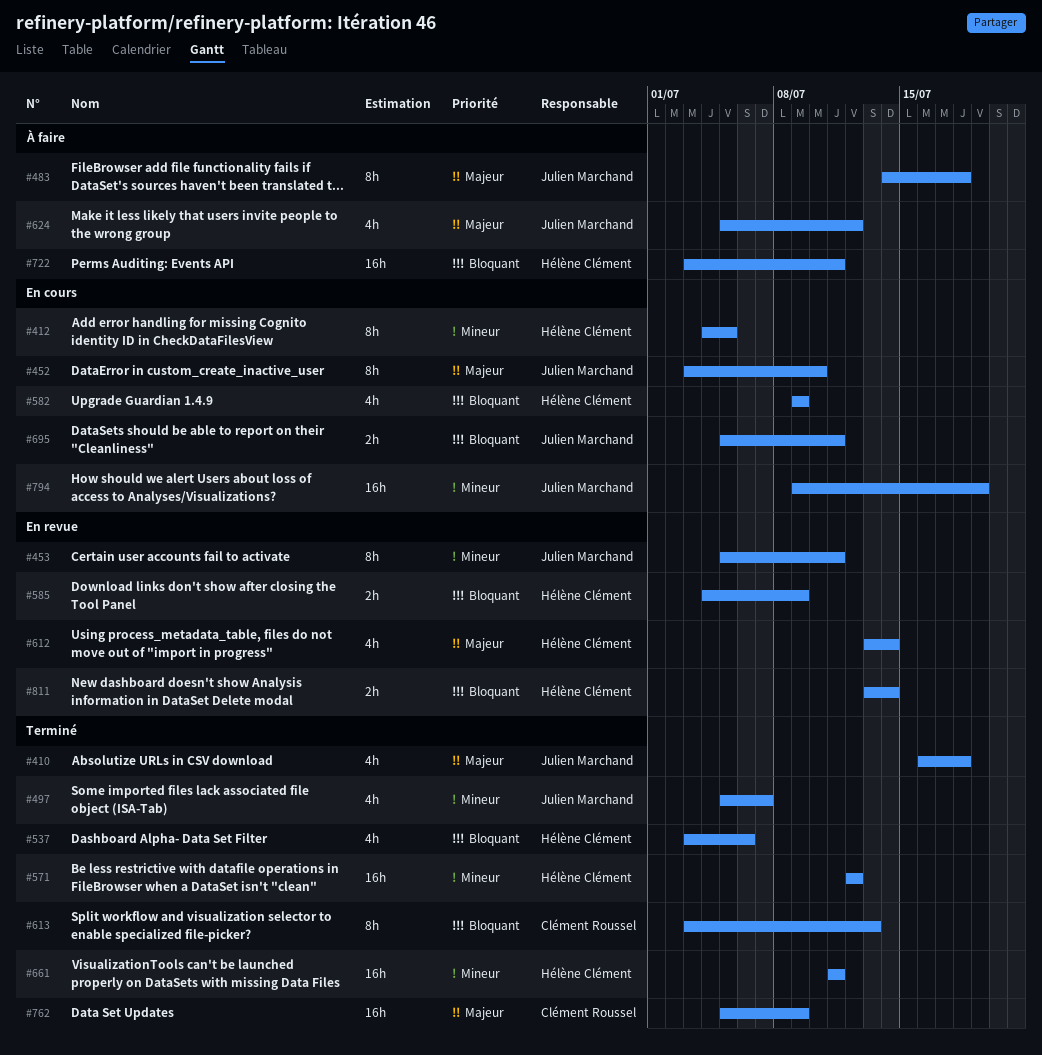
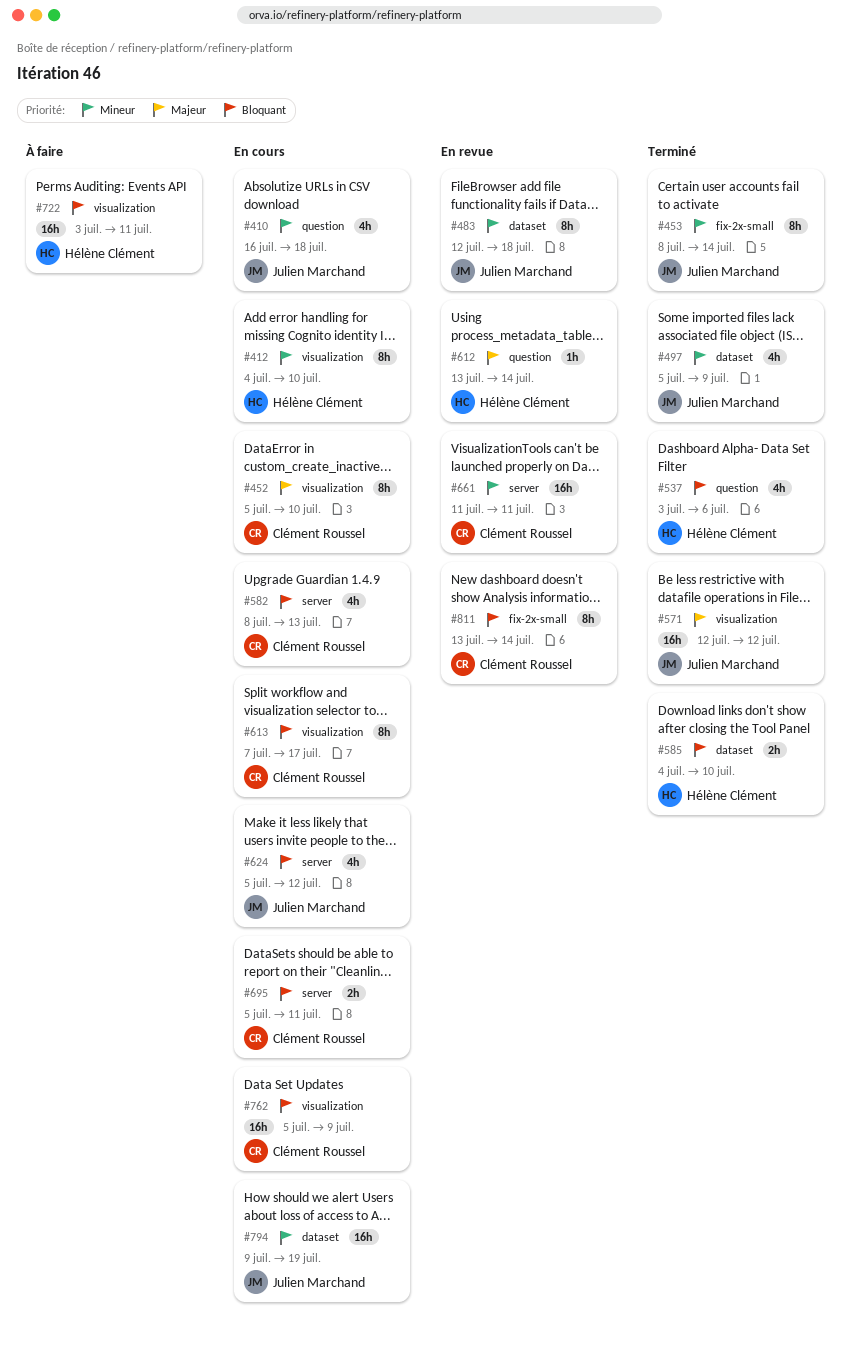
#410, status: Terminé -> En cours
#410, priority: Majeur -> Mineur
#412, due: Jul 5 -> Jul 10
#452, owner: Julien Marchand -> Clément Roussel
#452, start: Jul 3 -> Jul 5
#453, status: En revue -> Terminé
#453, start: Jul 5 -> Jul 8
#453, due: Jul 11 -> Jul 14
#483, status: À faire -> En revue
#483, priority: Majeur -> Mineur
#483, start: Jul 14 -> Jul 12
#497, due: Jul 7 -> Jul 9
#571, owner: Hélène Clément -> Julien Marchand
#571, priority: Mineur -> Majeur
#582, owner: Hélène Clément -> Clément Roussel
#582, start: Jul 9 -> Jul 8
#582, due: Jul 9 -> Jul 13
#585, status: En revue -> Terminé
#585, due: Jul 9 -> Jul 10
#612, estimate: 4h -> 1h
#613, status: Terminé -> En cours
#613, start: Jul 3 -> Jul 7
#613, due: Jul 13 -> Jul 17
#624, status: À faire -> En cours
#624, priority: Majeur -> Bloquant
#661, status: Terminé -> En revue
#661, owner: Hélène Clément -> Clément Roussel
#695, owner: Julien Marchand -> Clément Roussel
#762, status: Terminé -> En cours
#762, priority: Majeur -> Bloquant
#811, owner: Hélène Clément -> Clément Roussel
#811, estimate: 2h -> 8h

